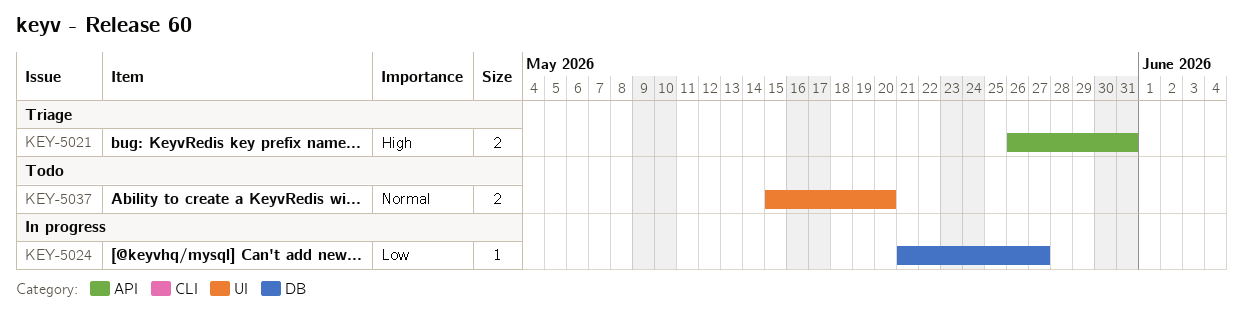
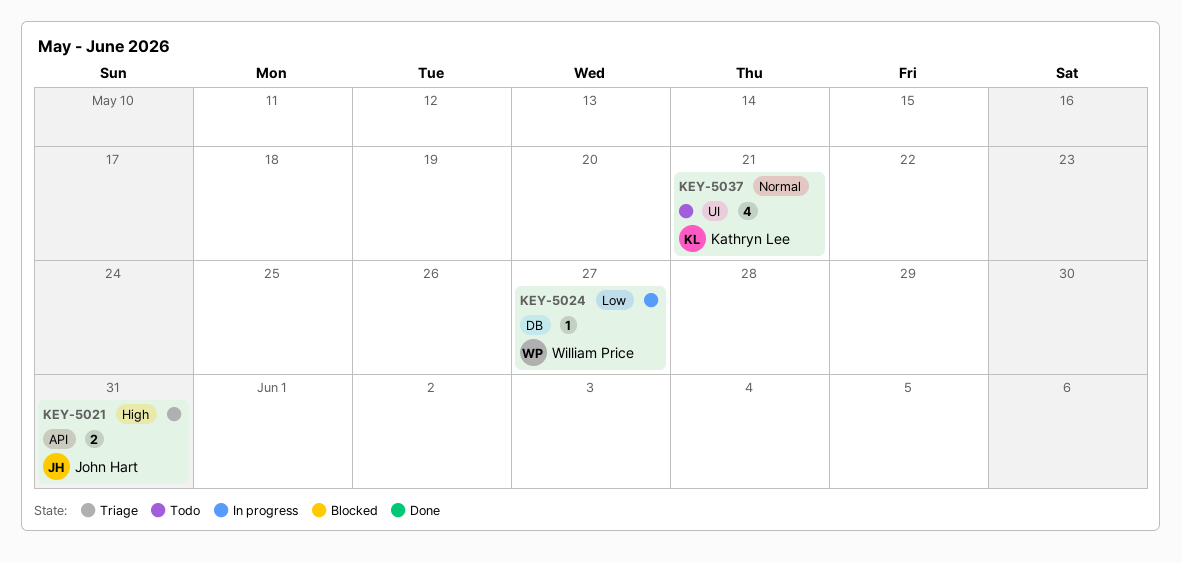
KEY-5037, estimate: 2 -> 4
KEY-5037, due: May 20 -> May 21

